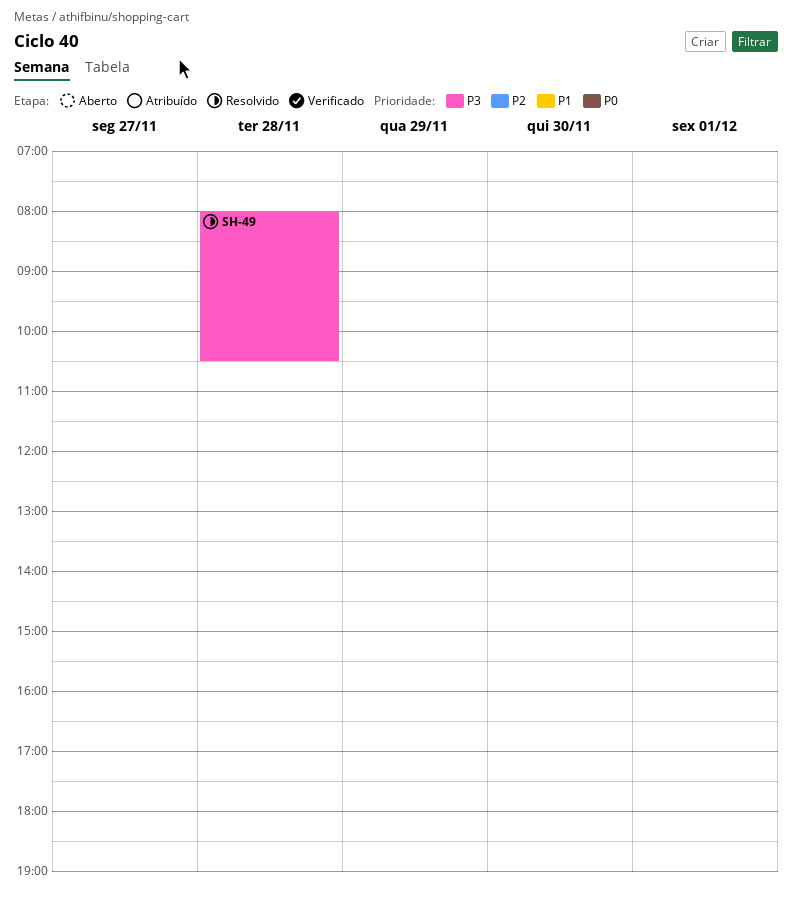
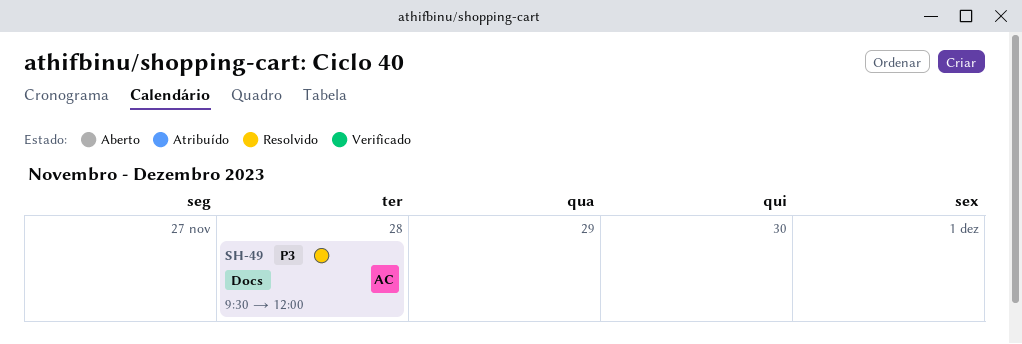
SH-49, begins: 08:00 -> 09:30
SH-49, ends: 10:30 -> 12:00

